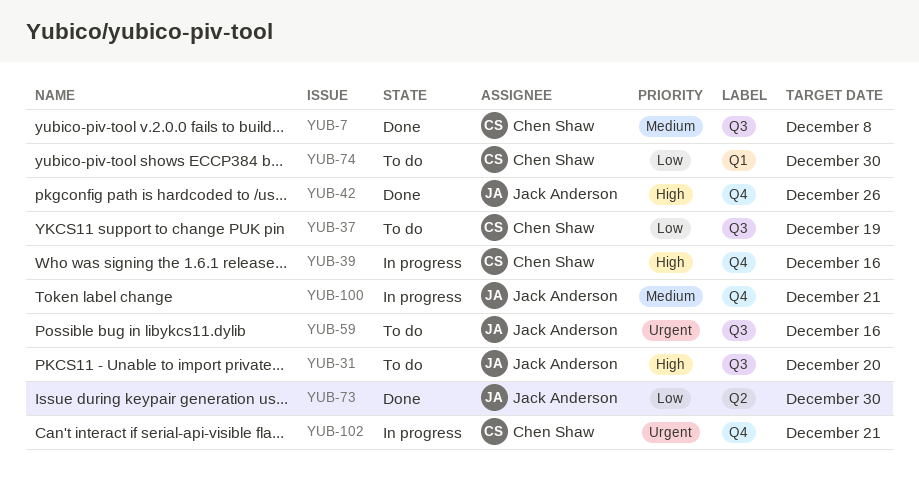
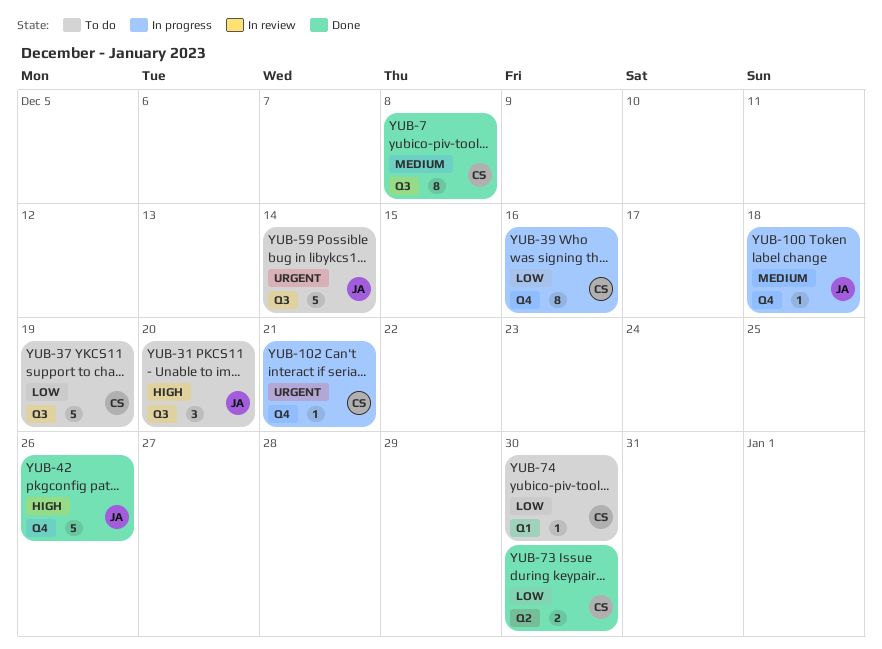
YUB-39, priority: High -> Low
YUB-59, due: Dec 16 -> Dec 14
YUB-73, owner: Jack Anderson -> Chen Shaw
YUB-100, due: Dec 21 -> Dec 18

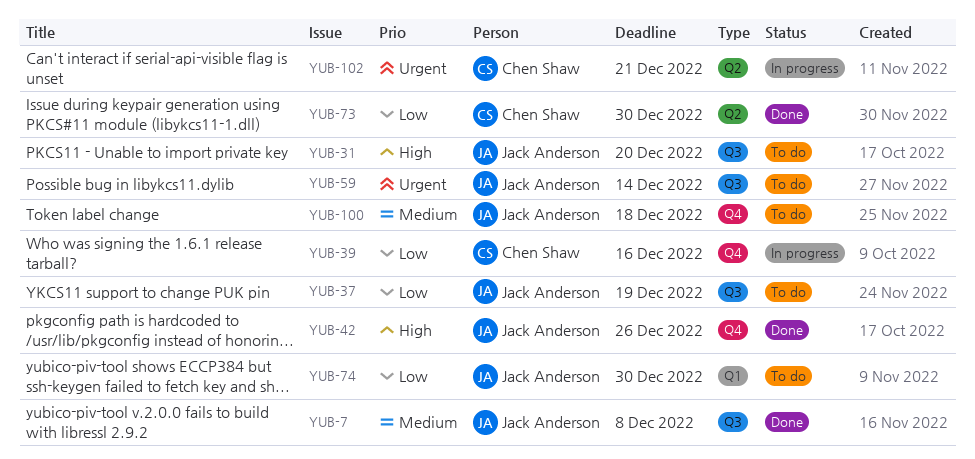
YUB-7, owner: Chen Shaw -> Jack Anderson
YUB-37, owner: Chen Shaw -> Jack Anderson
YUB-74, owner: Chen Shaw -> Jack Anderson
YUB-100, status: In progress -> To do
YUB-102, label: Q4 -> Q2

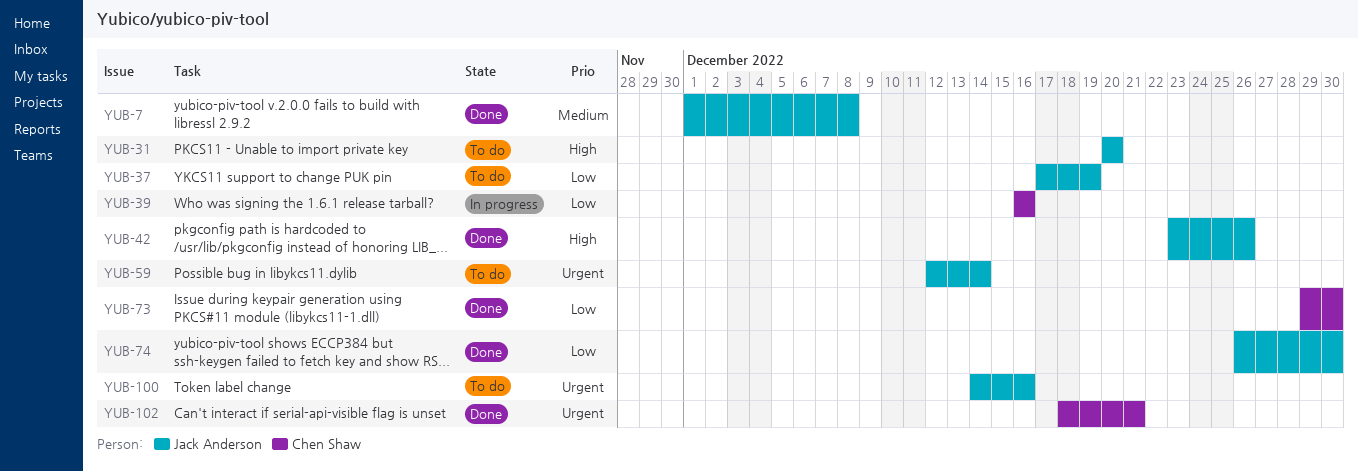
YUB-74, status: To do -> Done
YUB-100, priority: Medium -> Urgent
YUB-100, due: Dec 18 -> Dec 16
YUB-102, status: In progress -> Done

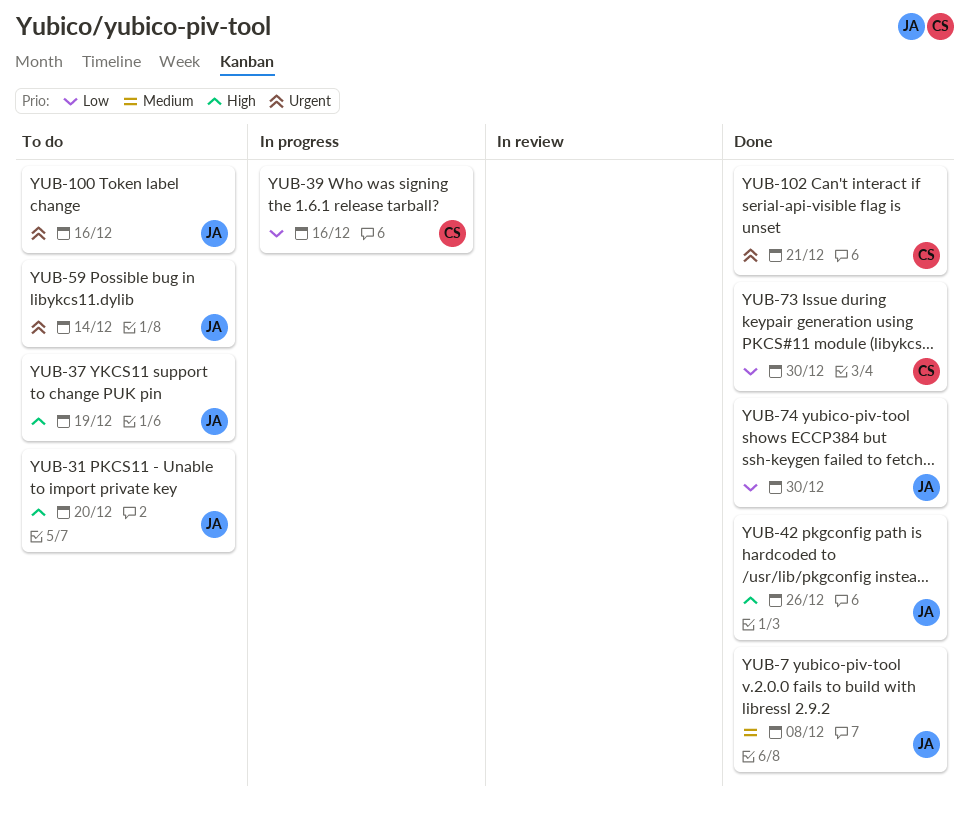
YUB-37, priority: Low -> High

